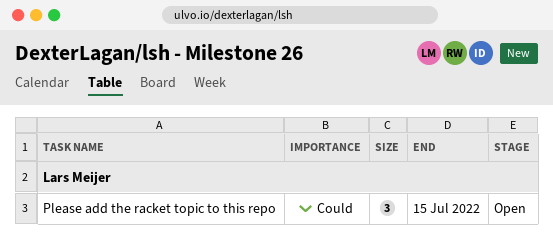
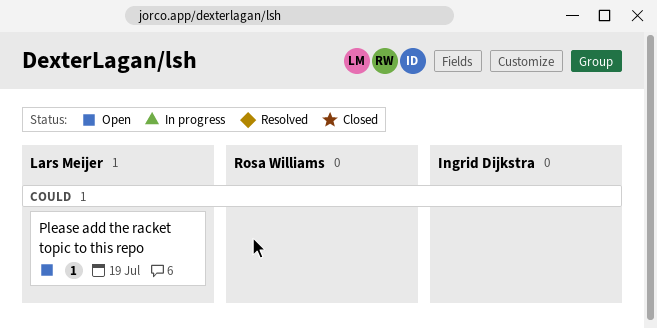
Please add the racket topic to this repo, estimate: 3 -> 1
Please add the racket topic to this repo, due: Jul 15 -> Jul 19

